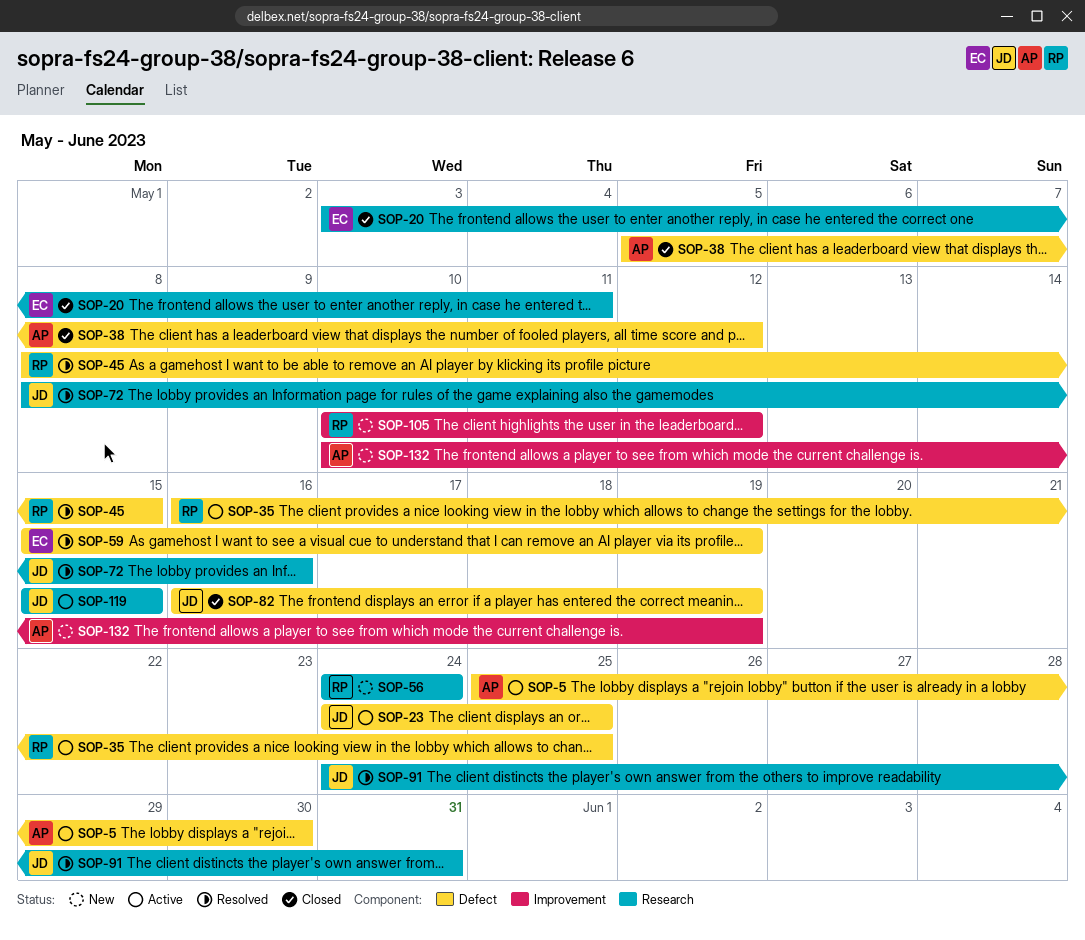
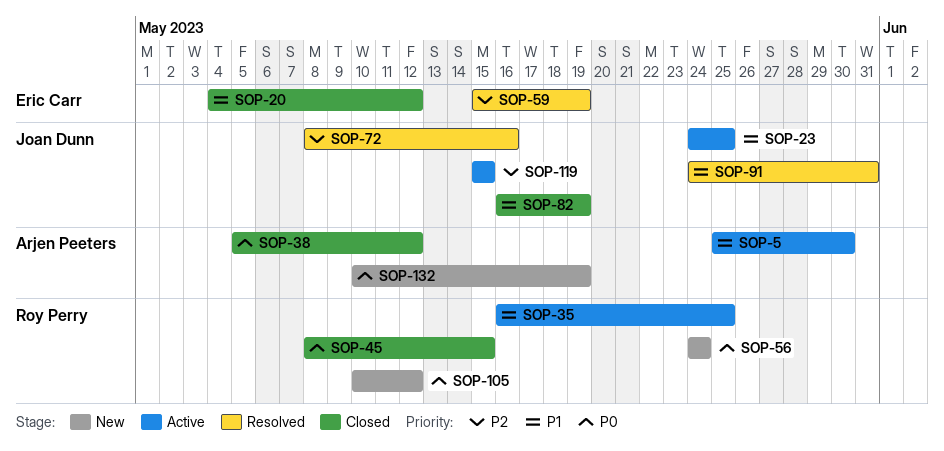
SOP-20, start: May 3 -> May 4
SOP-20, due: May 11 -> May 12
SOP-45, status: Resolved -> Closed

